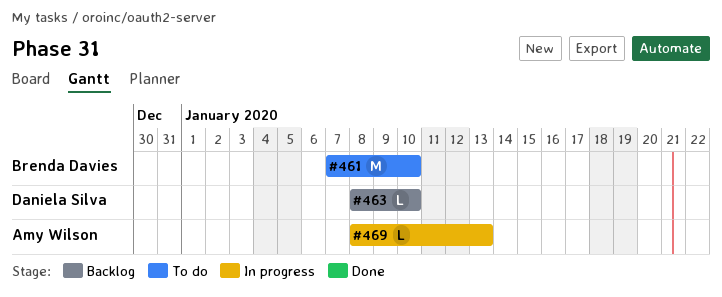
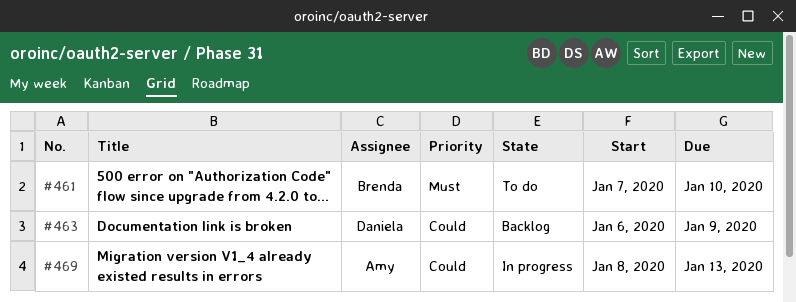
#463, start: Jan 8 -> Jan 6
#463, due: Jan 10 -> Jan 9

